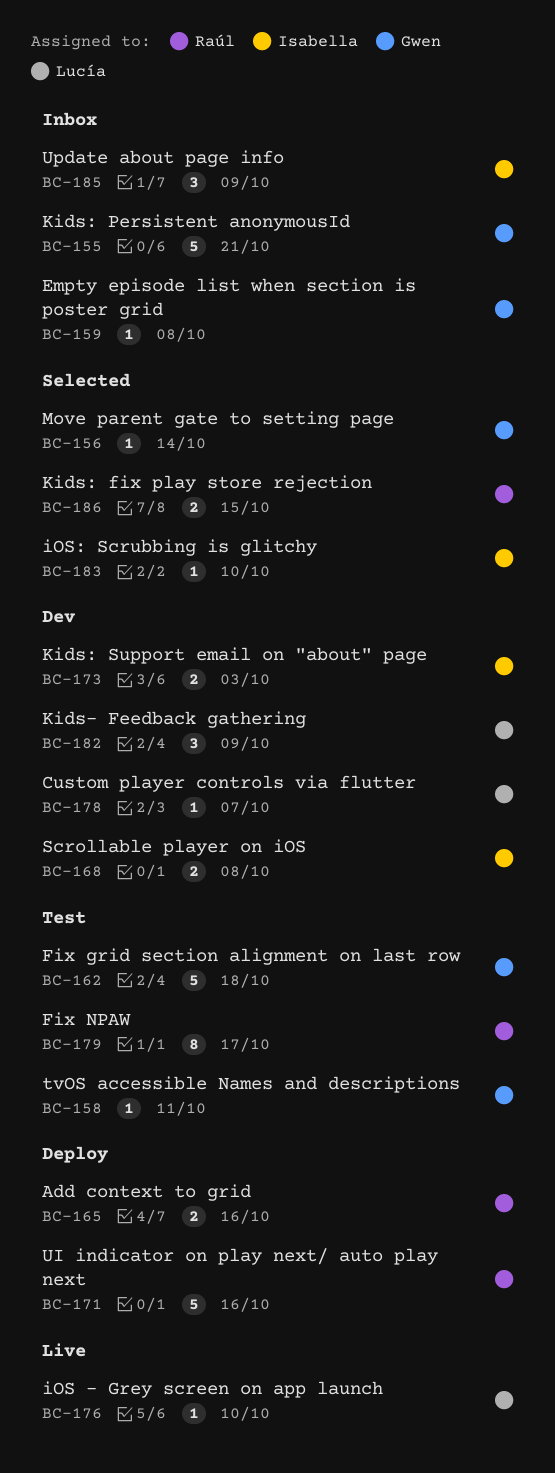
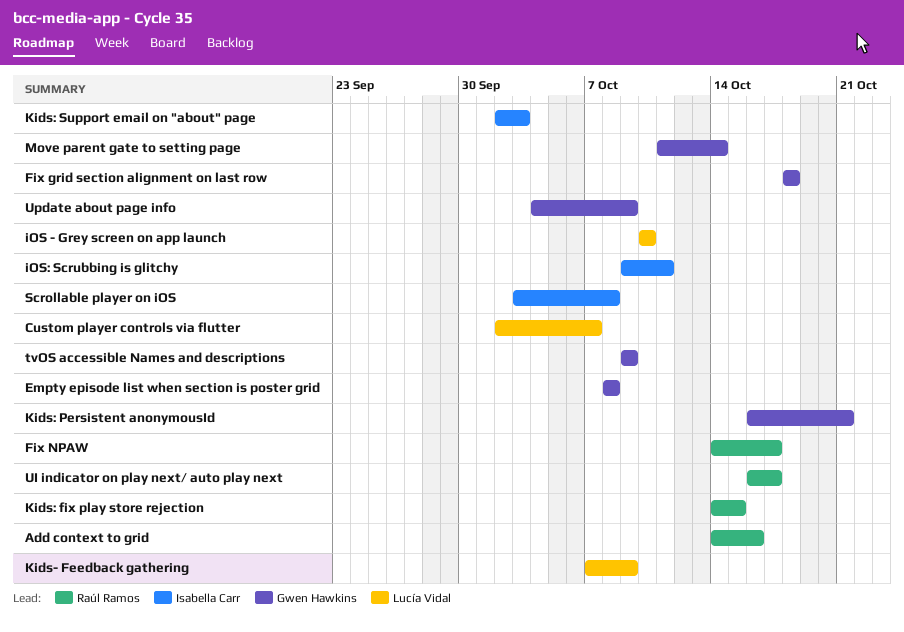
iOS: Scrubbing is glitchy, due: Oct 10 -> Oct 11
tvOS accessible Names and descriptions, due: Oct 11 -> Oct 9
UI indicator on play next/ auto play next, due: Oct 16 -> Oct 17
Update about page info, owner: Isabella Carr -> Gwen Hawkins

